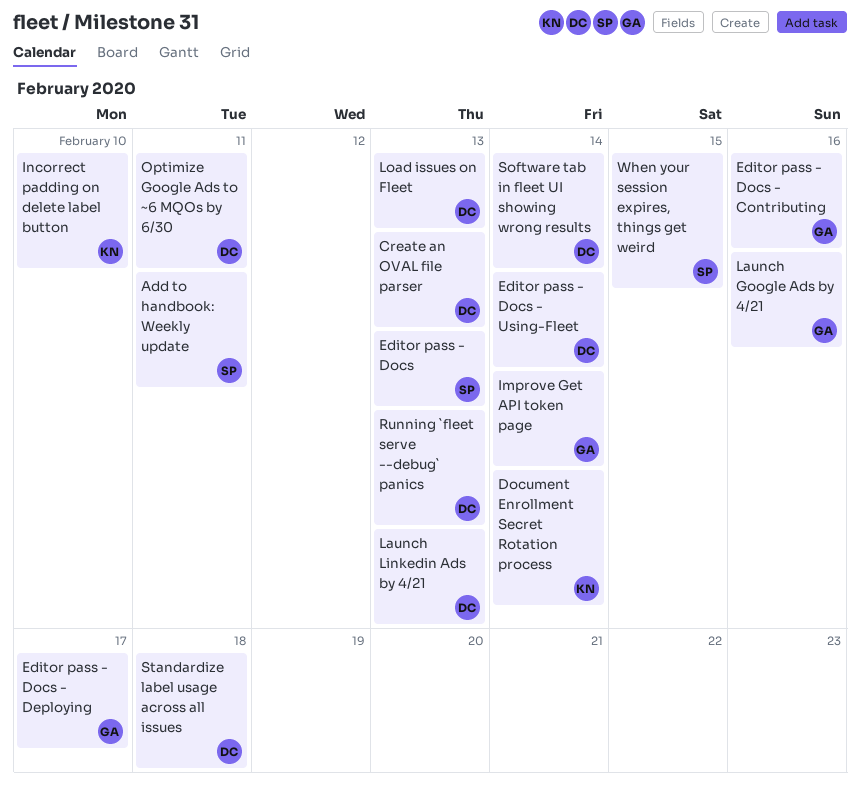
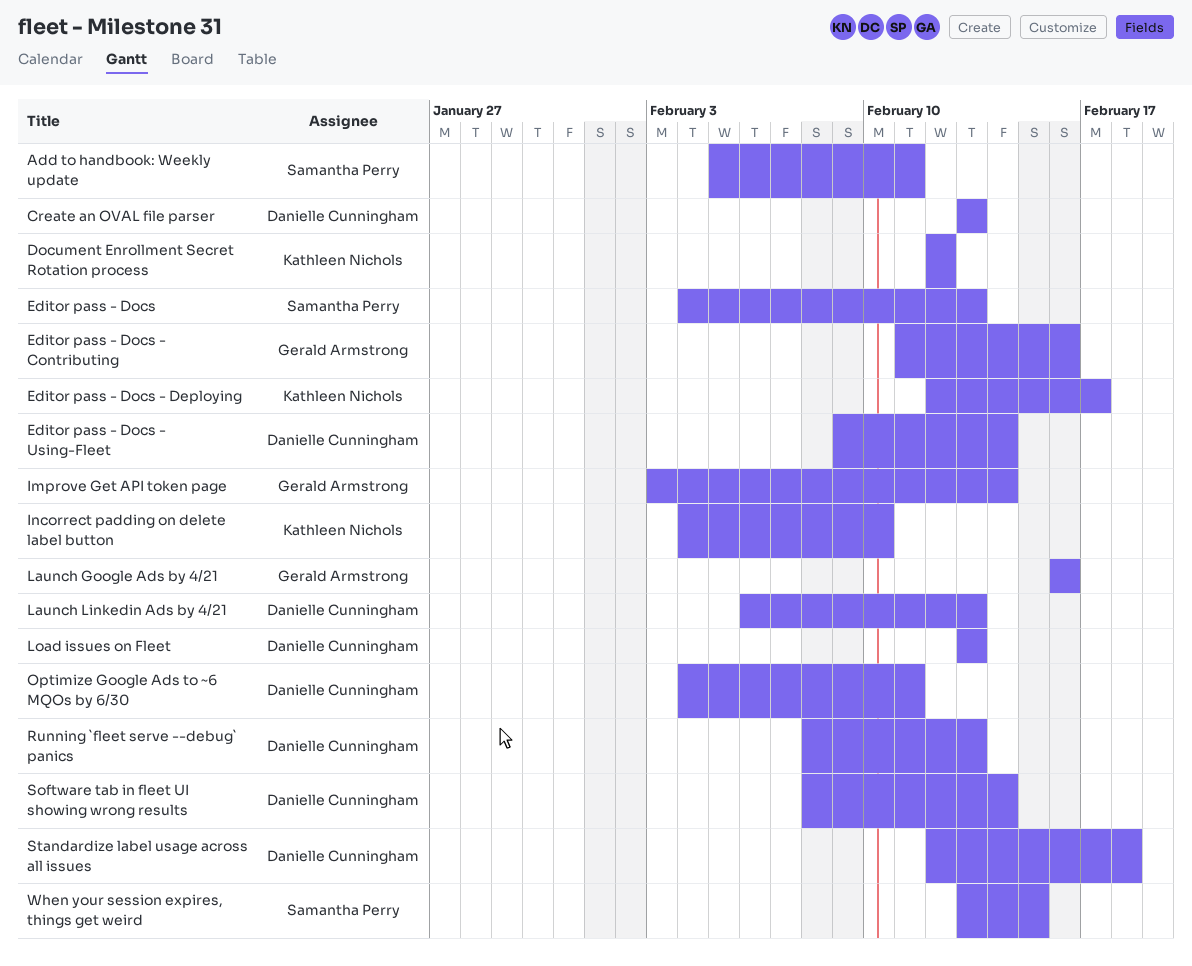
Document Enrollment Secret Rotation process, due: Feb 14 -> Feb 12
Editor pass - Docs - Deploying, owner: Gerald Armstrong -> Kathleen Nichols

